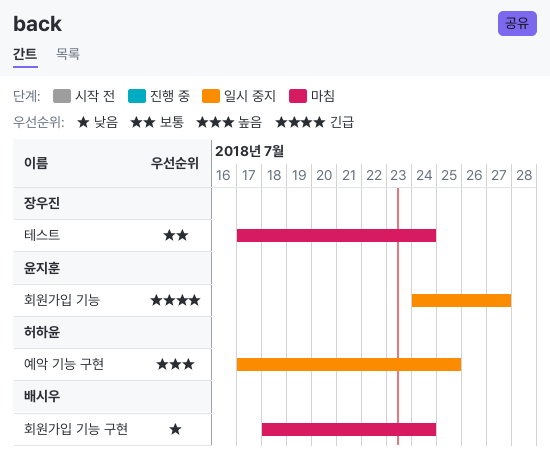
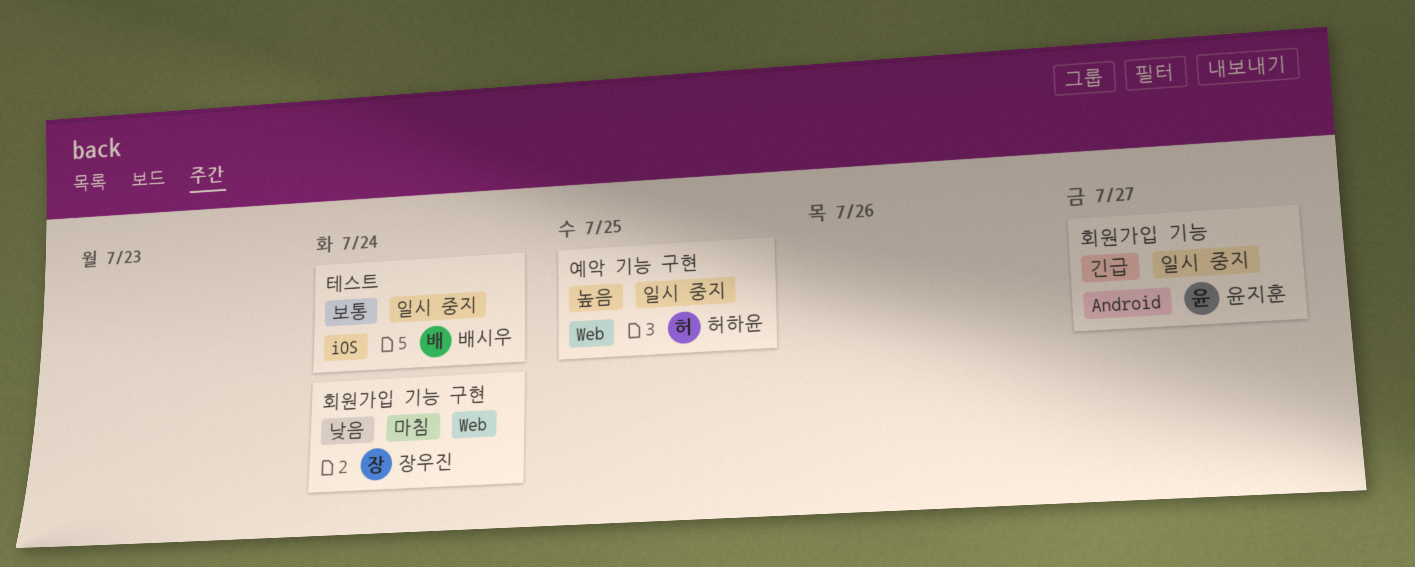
테스트, status: 마침 -> 일시 중지
테스트, owner: 장우진 -> 배시우
회원가입 기능 구현, owner: 배시우 -> 장우진

